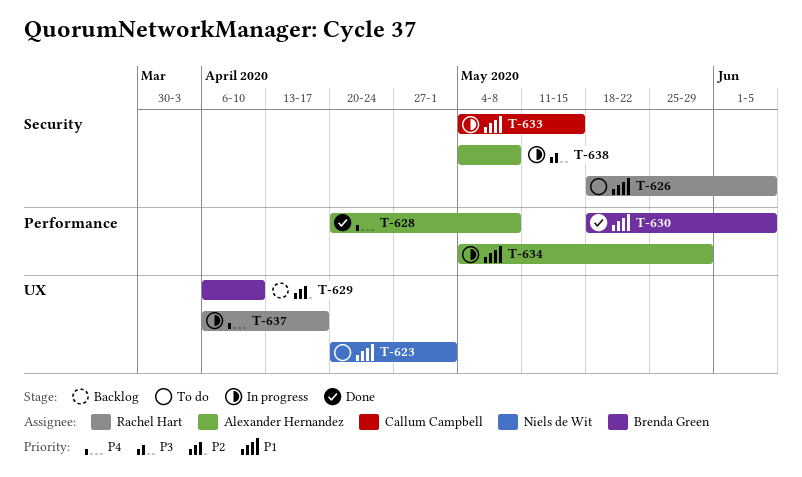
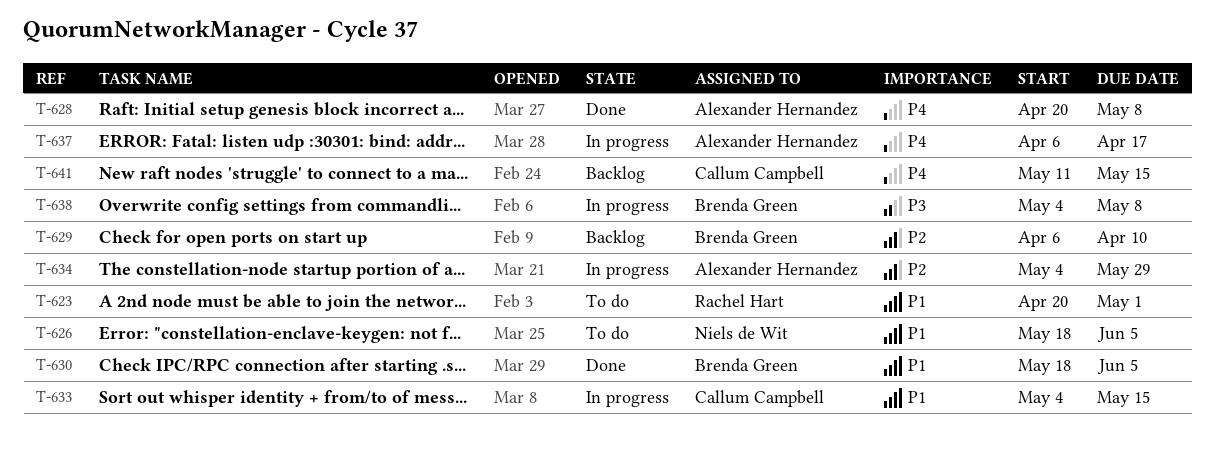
T-623, owner: Niels de Wit -> Rachel Hart
T-626, owner: Rachel Hart -> Niels de Wit
T-634, priority: P1 -> P2
T-637, owner: Rachel Hart -> Alexander Hernandez
T-638, owner: Alexander Hernandez -> Brenda Green
T-641: none -> present

